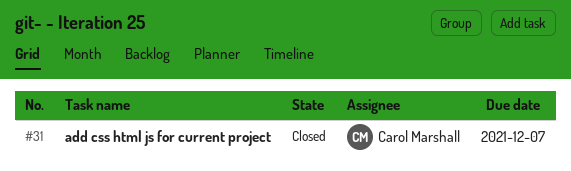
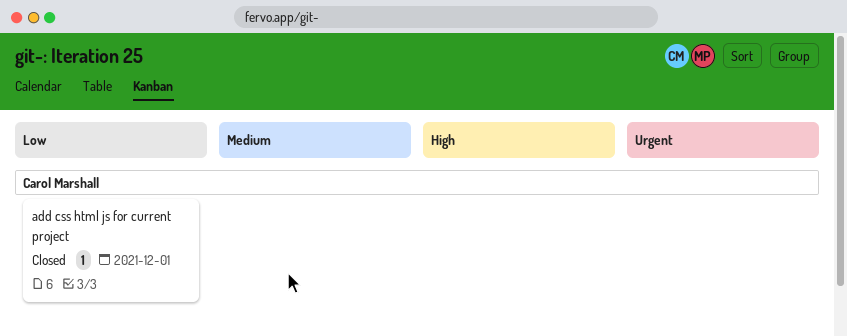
add css html js for current project, due: Dec 7 -> Dec 1

